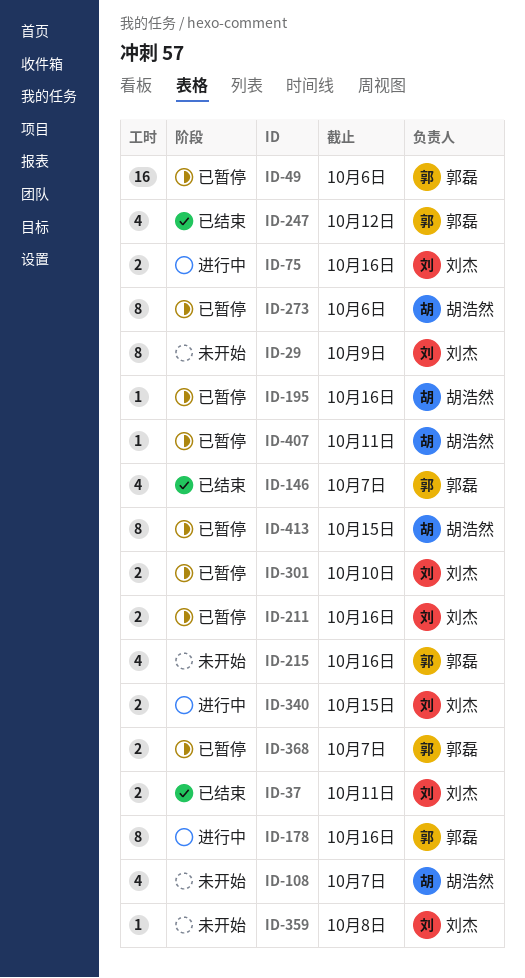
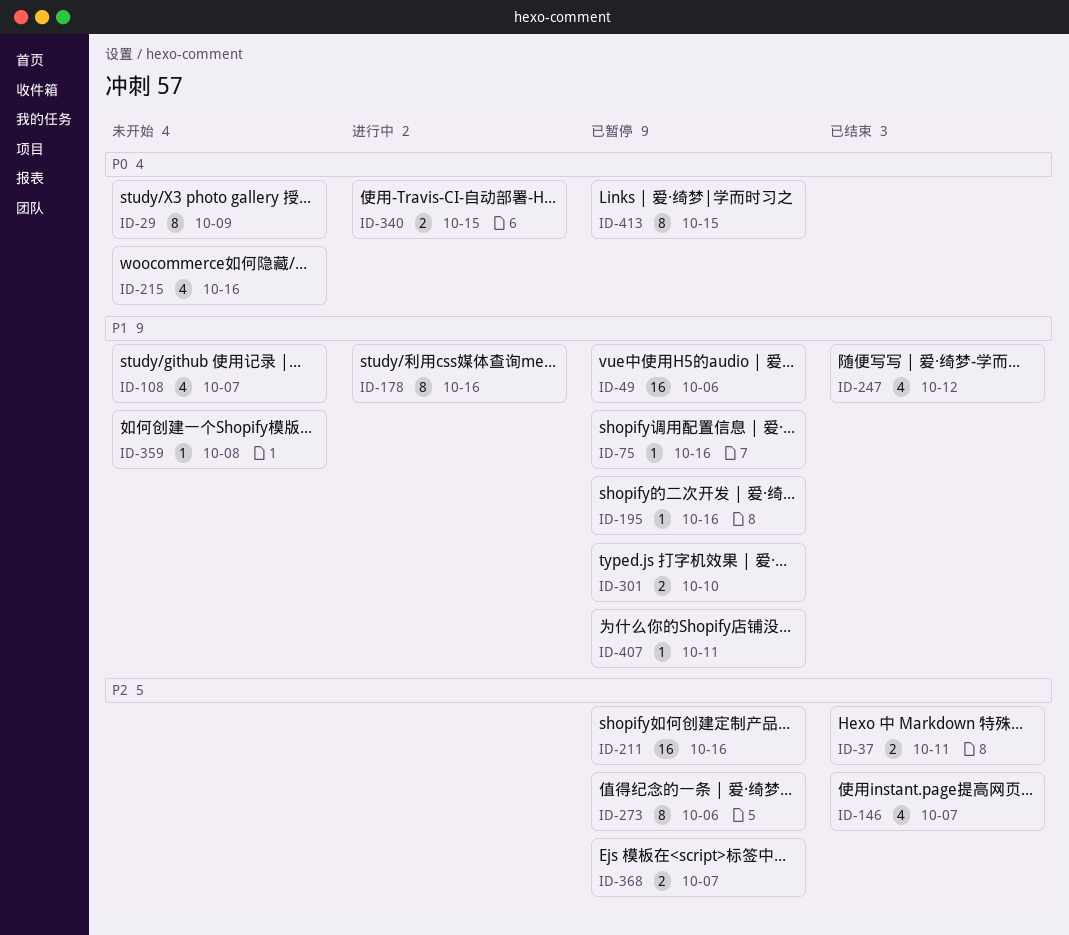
ID-75, status: 进行中 -> 已暂停
ID-75, estimate: 2 -> 1
ID-211, estimate: 2 -> 16

